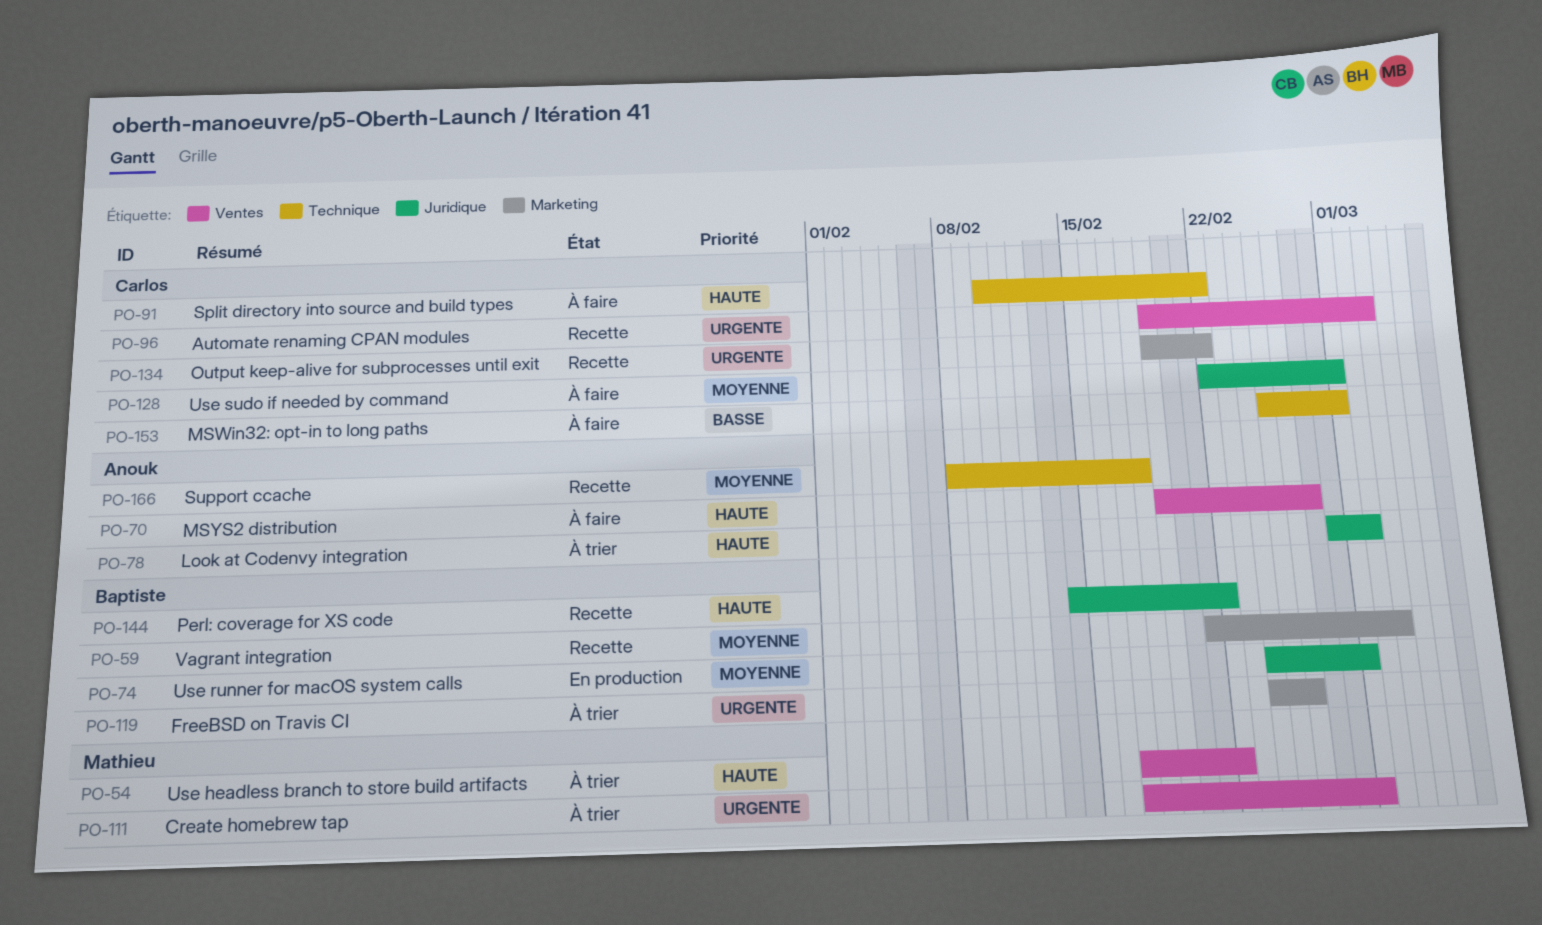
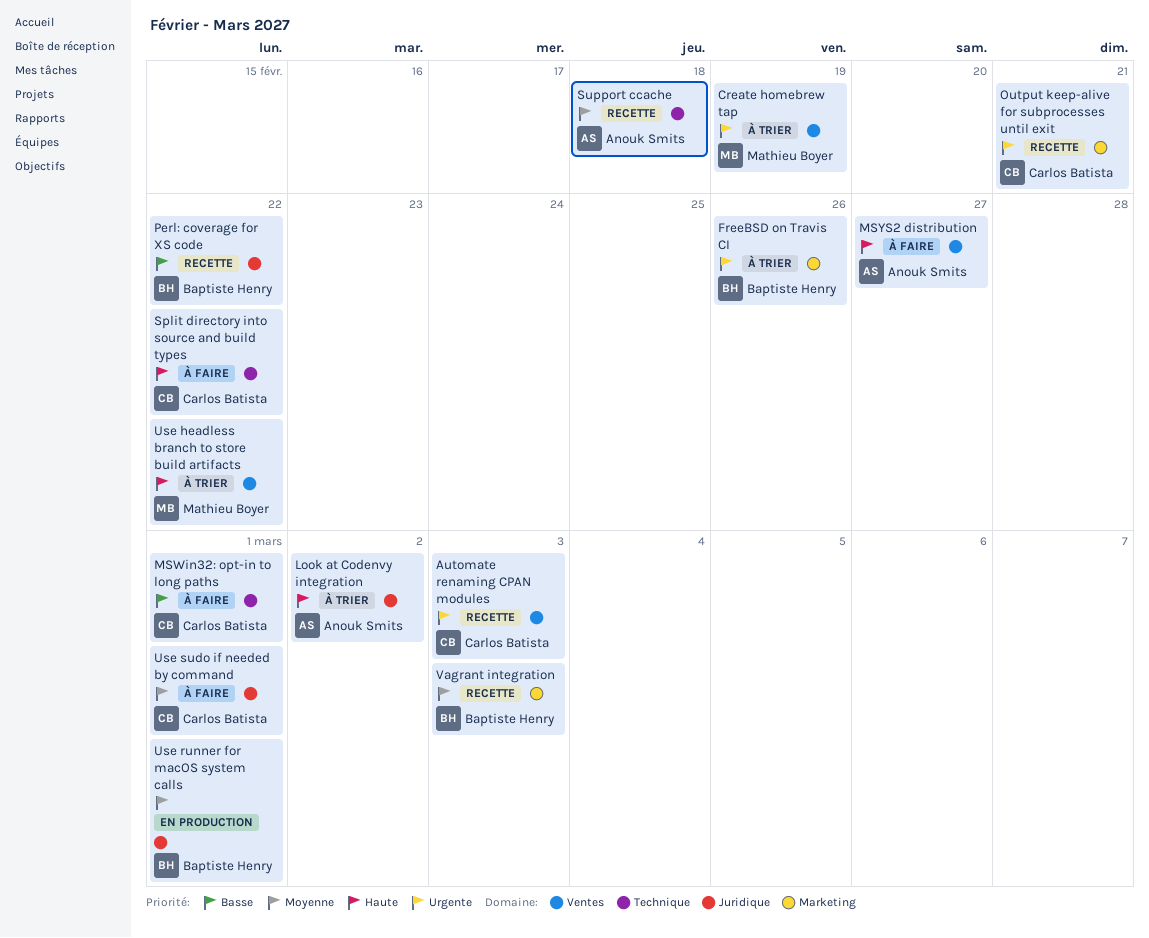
Create homebrew tap, due: Mar 1 -> Feb 19
Output keep-alive for subprocesses until exit, due: Feb 22 -> Feb 21
Perl: coverage for XS code, priority: Haute -> Basse

